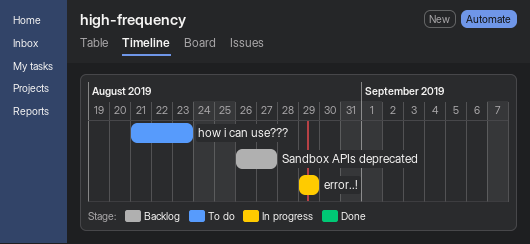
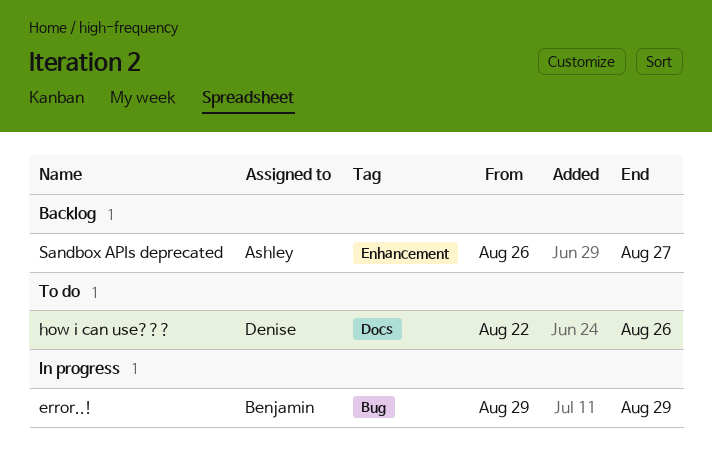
how i can use???, start: Aug 21 -> Aug 22
how i can use???, due: Aug 23 -> Aug 26

